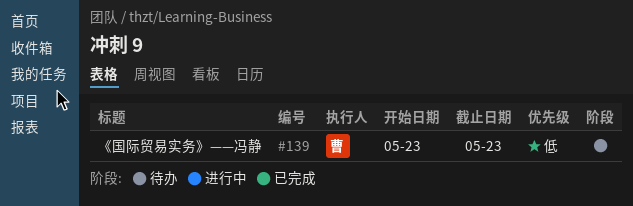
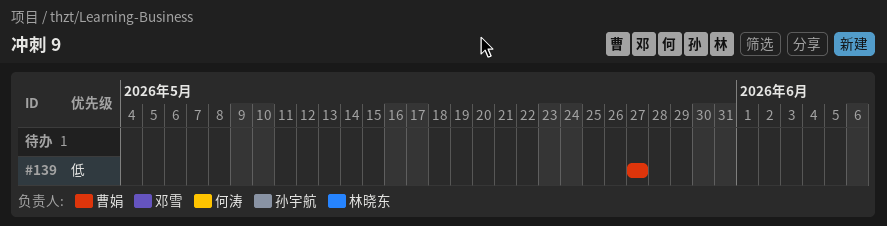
#139, start: May 23 -> May 27
#139, due: May 23 -> May 27

